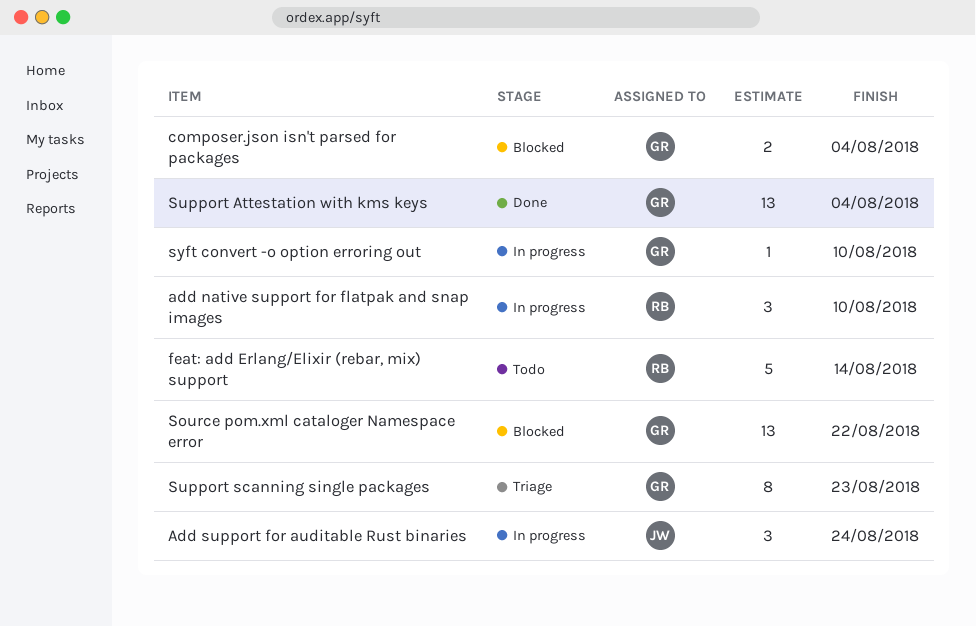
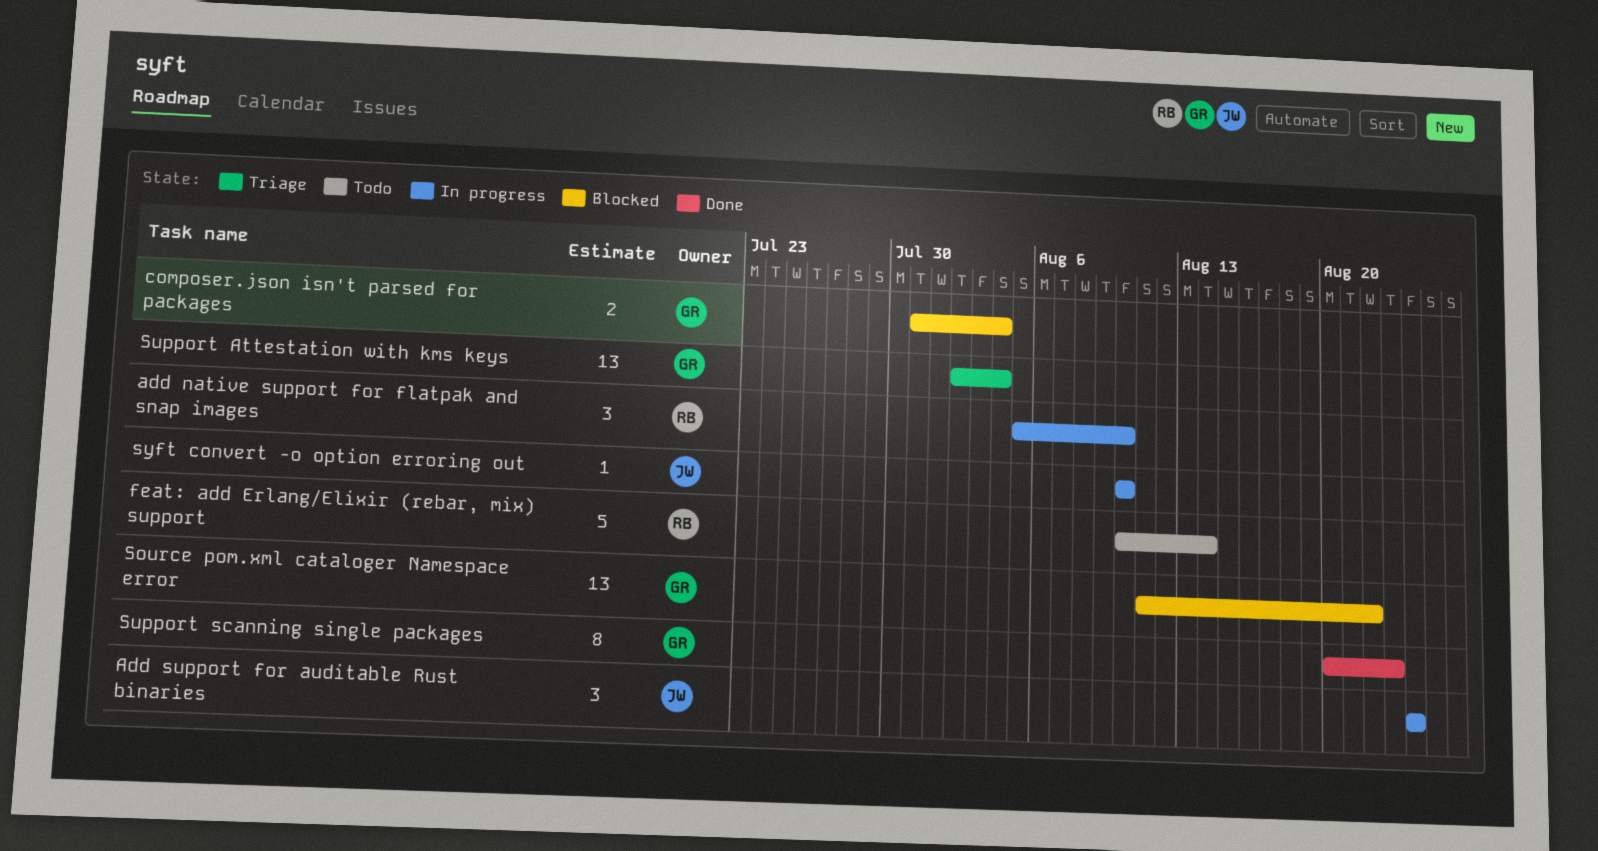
Support Attestation with kms keys, status: Done -> Triage
Support scanning single packages, status: Triage -> Done
syft convert -o option erroring out, owner: GR -> JW

